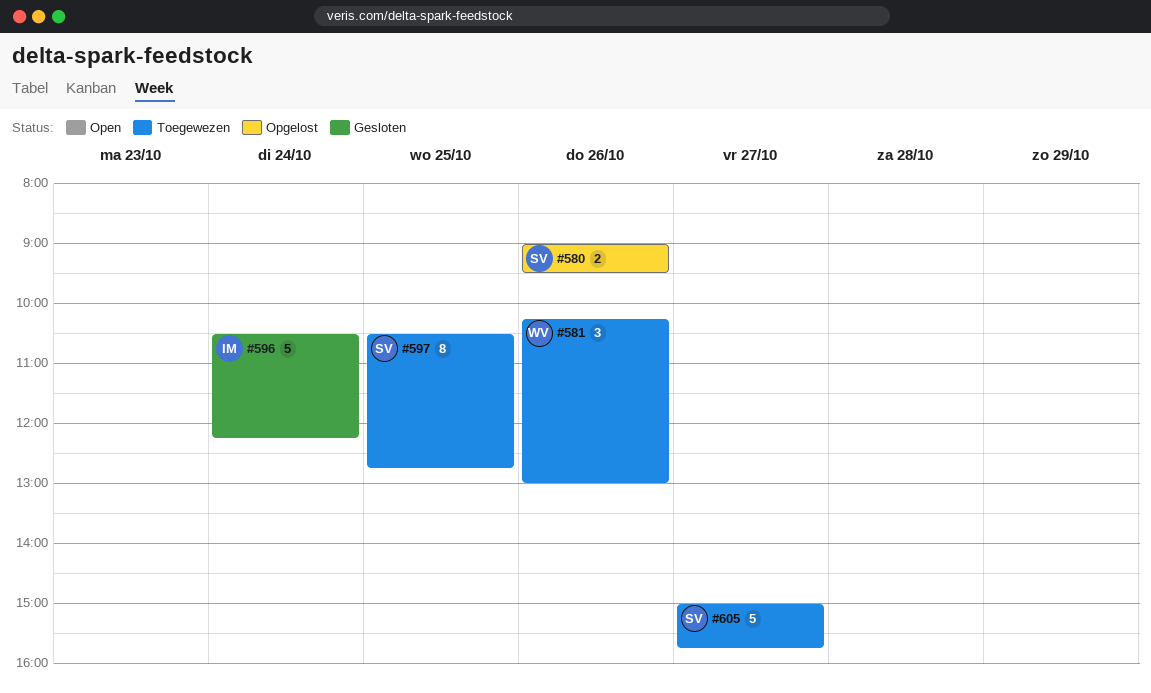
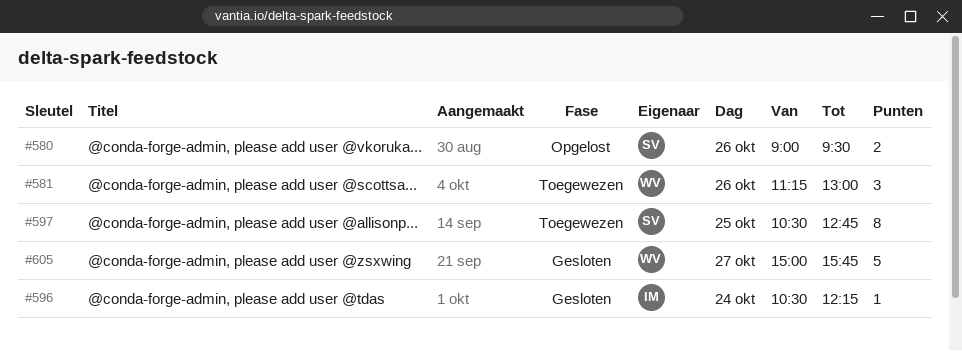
#581, begins: 10:15 -> 11:15
#596, estimate: 5 -> 1
#605, status: Toegewezen -> Gesloten
#605, owner: SV -> WV

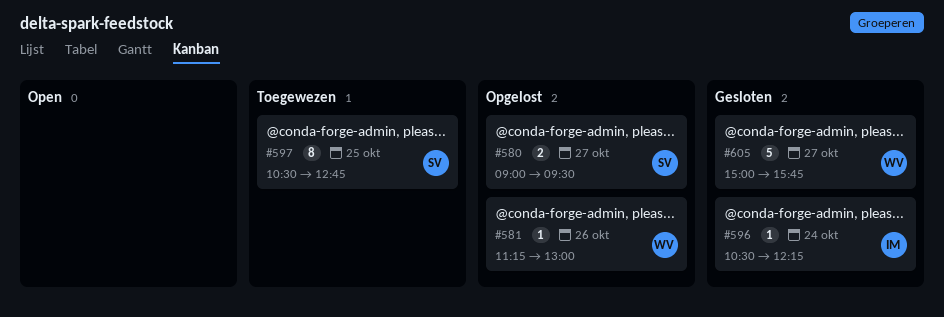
#580, day: Oct 26 -> Oct 27
#581, status: Toegewezen -> Opgelost
#581, estimate: 3 -> 1

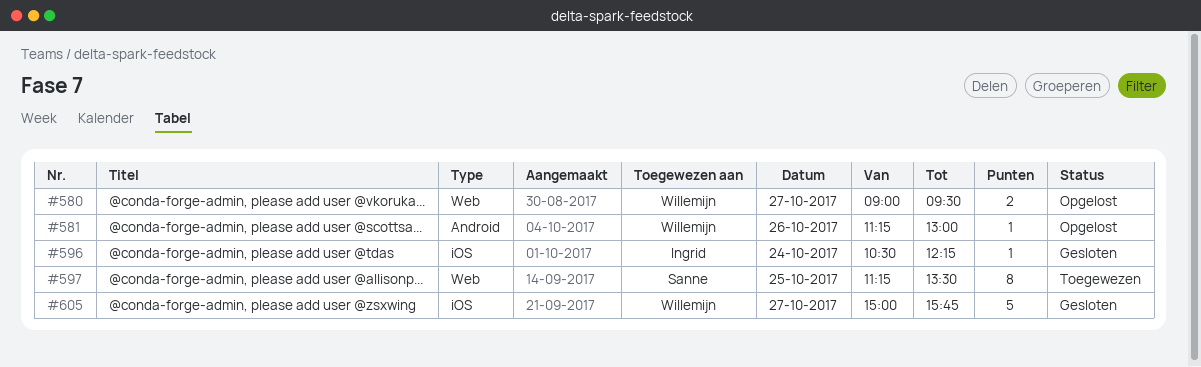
#580, owner: Sanne -> Willemijn
#597, begins: 10:30 -> 11:15
#597, ends: 12:45 -> 13:30

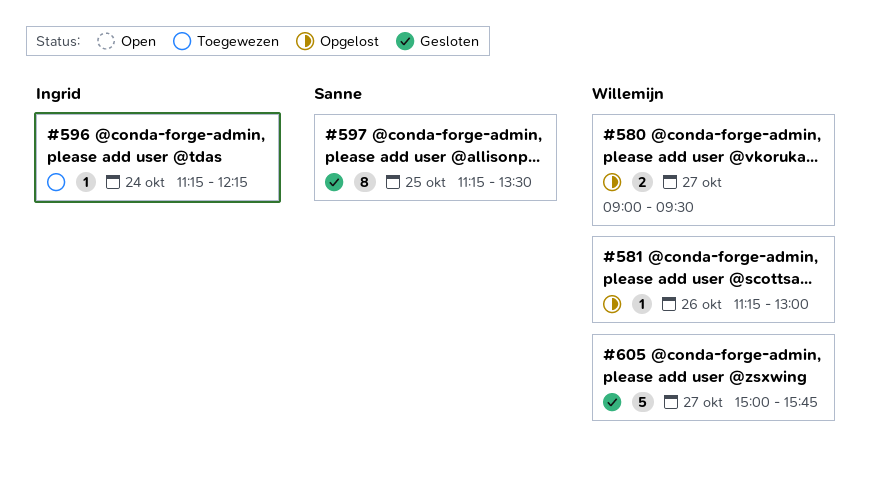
#596, status: Gesloten -> Toegewezen
#596, begins: 10:30 -> 11:15
#597, status: Toegewezen -> Gesloten

